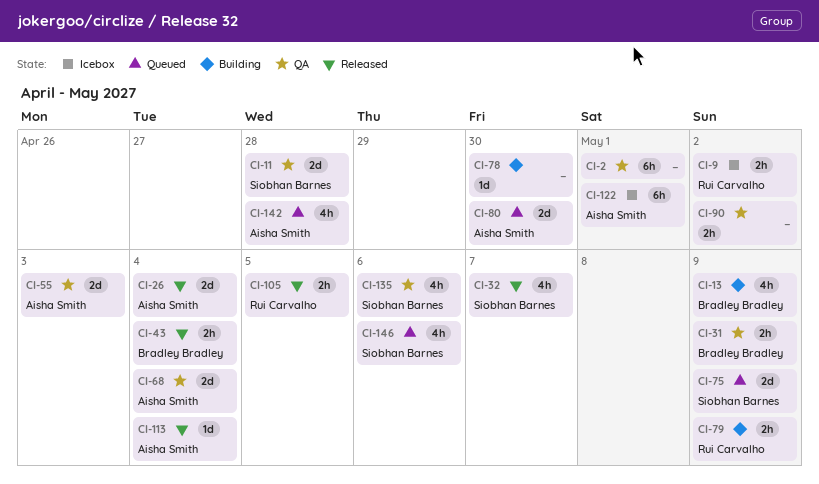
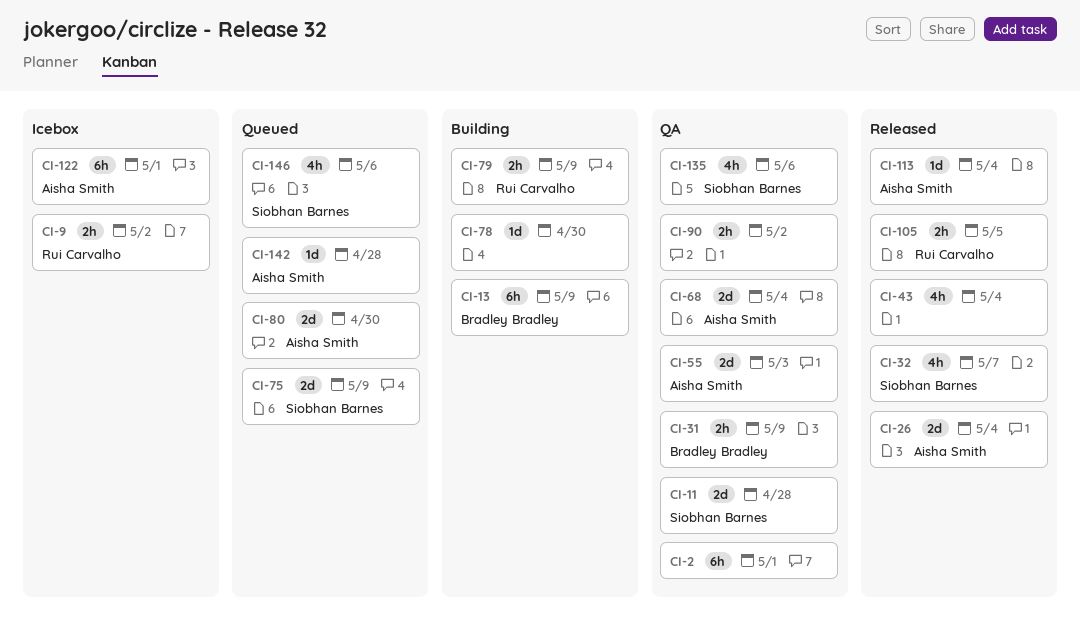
CI-13, estimate: 4h -> 6h
CI-43, owner: Bradley Bradley -> none
CI-43, estimate: 2h -> 4h
CI-142, estimate: 4h -> 1d

